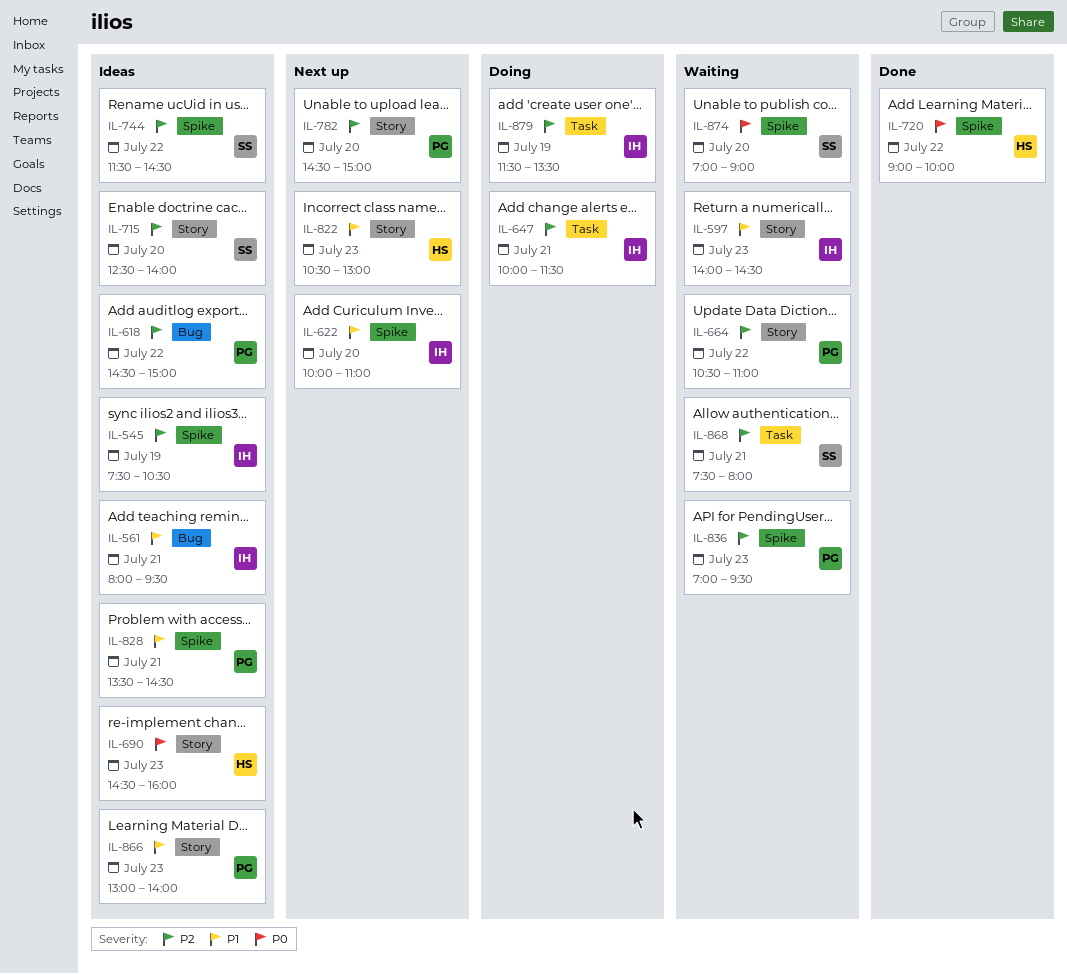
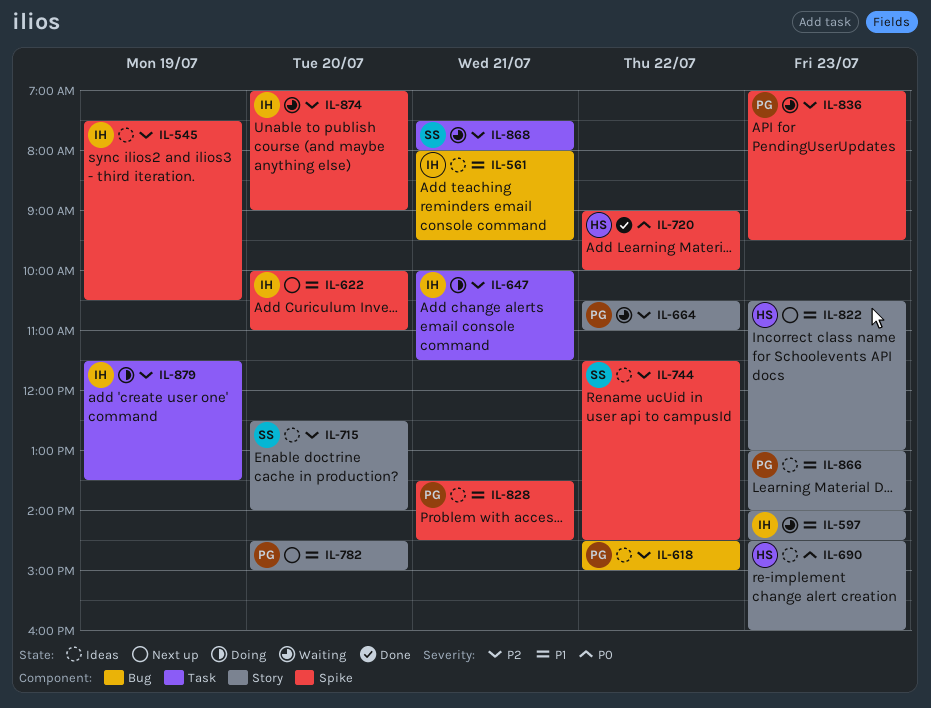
IL-782, priority: P2 -> P1
IL-874, owner: SS -> IH
IL-874, priority: P0 -> P2

